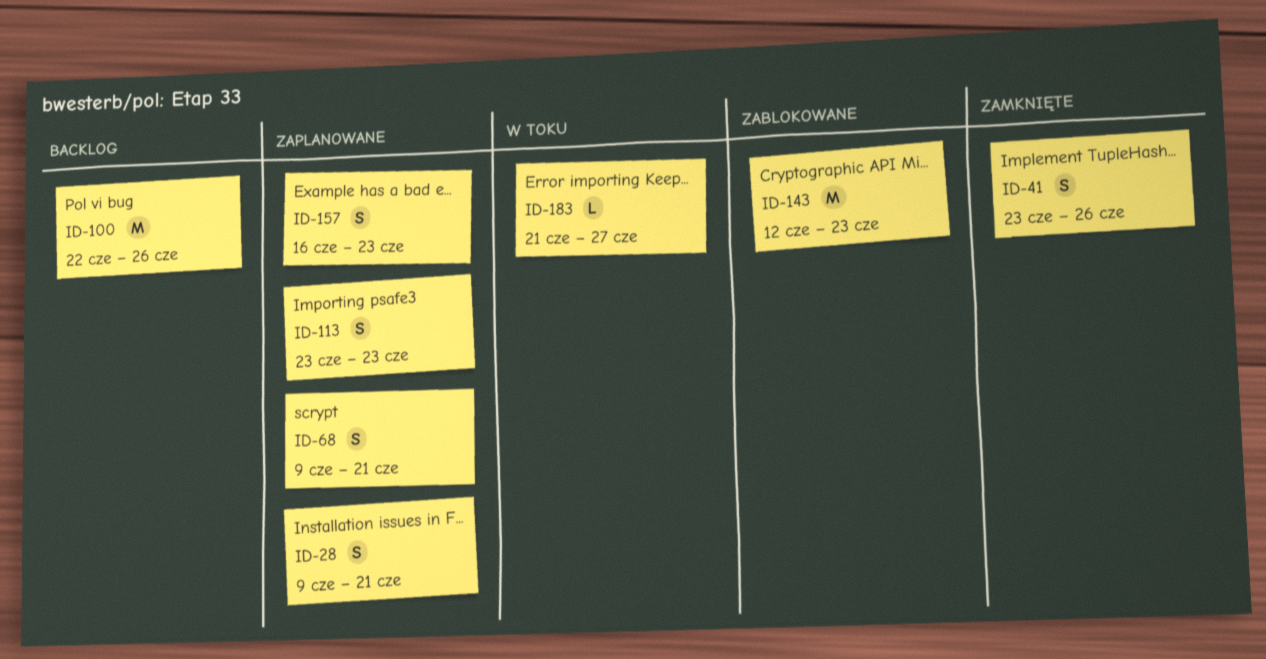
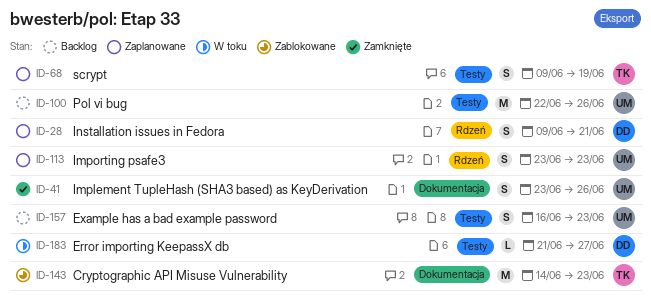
ID-68, due: Jun 21 -> Jun 19
ID-143, start: Jun 12 -> Jun 14
ID-157, status: Zaplanowane -> Backlog

